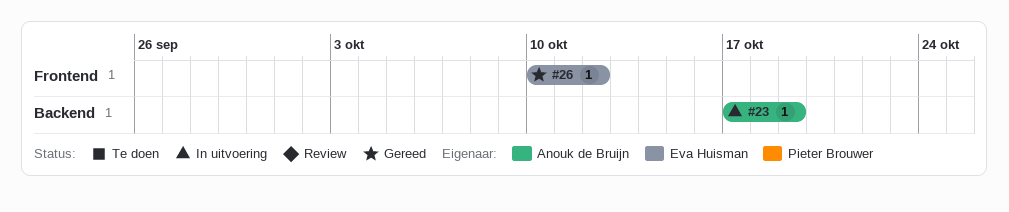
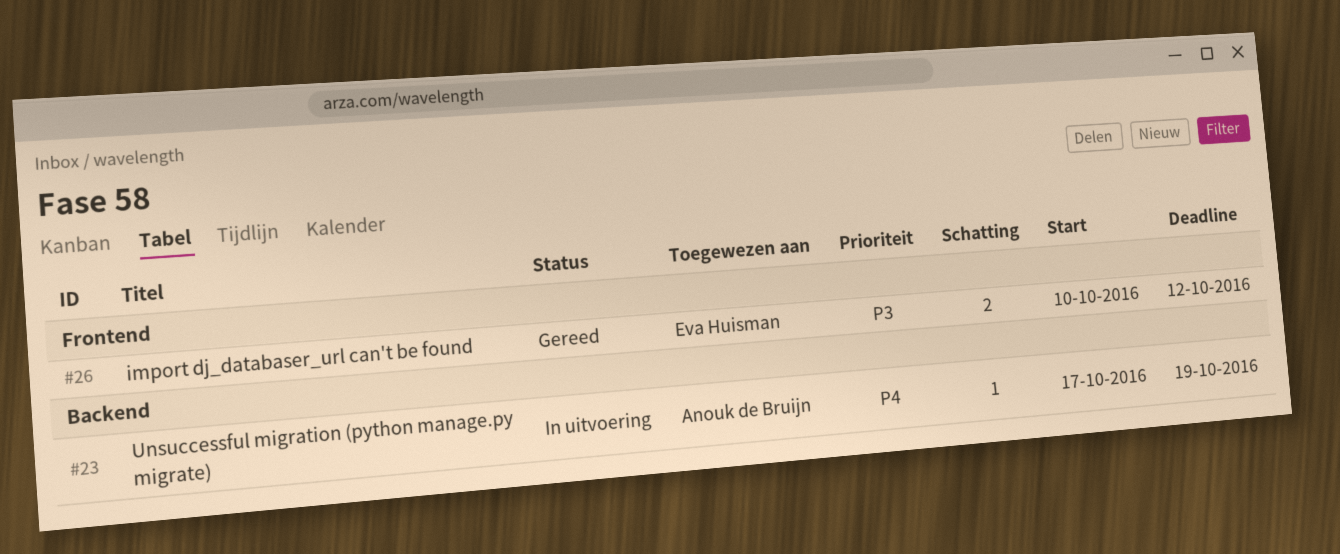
#26, estimate: 1 -> 2

